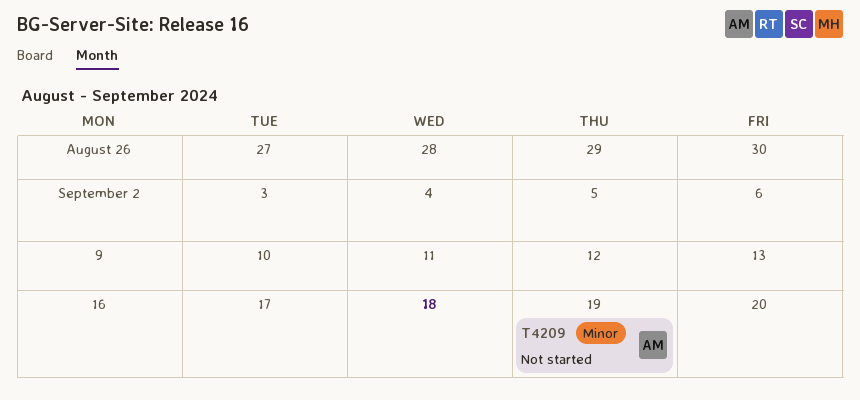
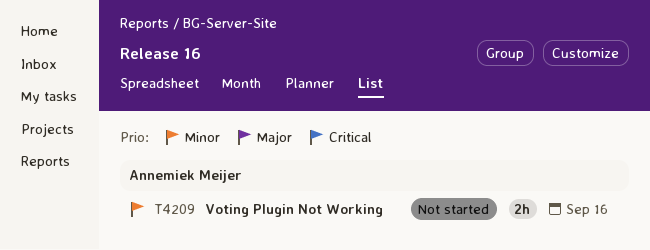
T4209, due: Sep 19 -> Sep 16

